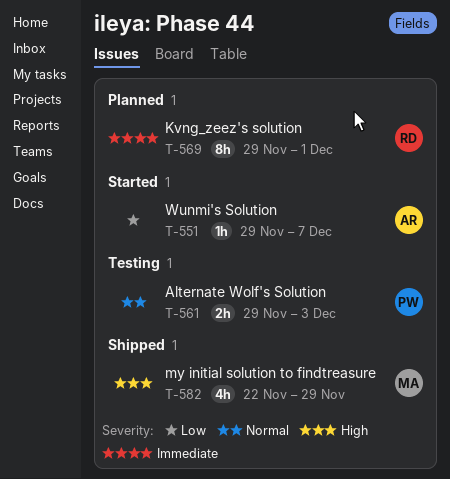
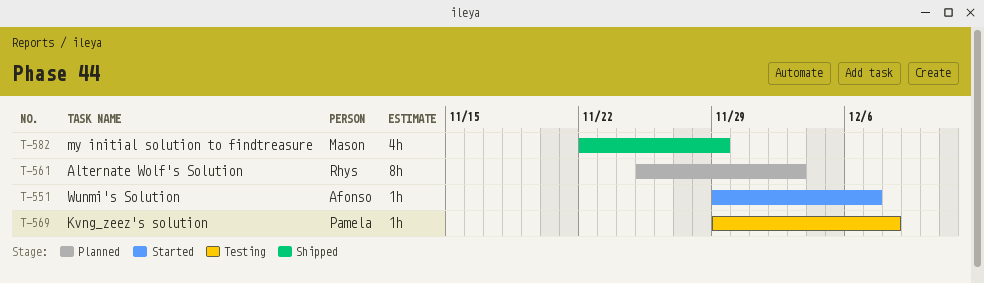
T-561, status: Testing -> Planned
T-561, owner: Pamela -> Rhys
T-561, estimate: 2h -> 8h
T-561, start: Nov 29 -> Nov 25
T-569, status: Planned -> Testing
T-569, owner: Rhys -> Pamela
T-569, estimate: 8h -> 1h
T-569, due: Dec 1 -> Dec 8

